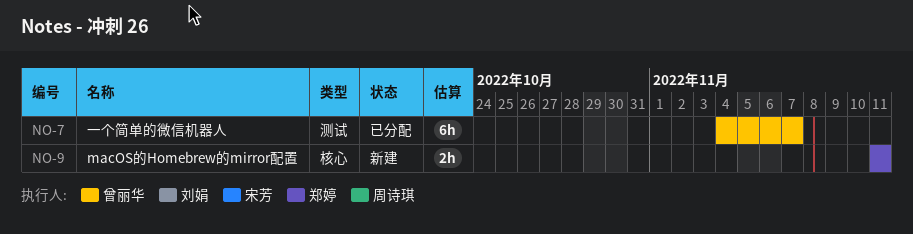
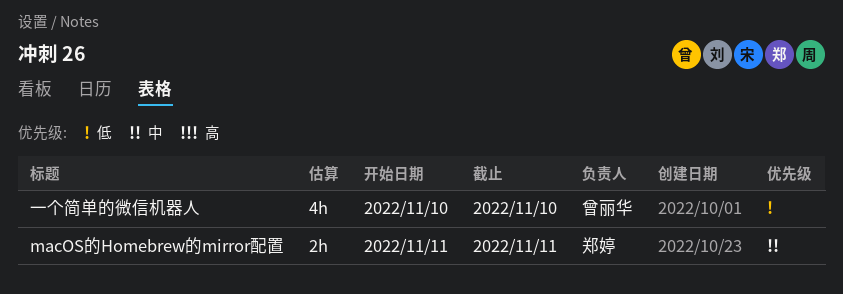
一个简单的微信机器人, estimate: 6h -> 4h
一个简单的微信机器人, start: Nov 4 -> Nov 10
一个简单的微信机器人, due: Nov 7 -> Nov 10

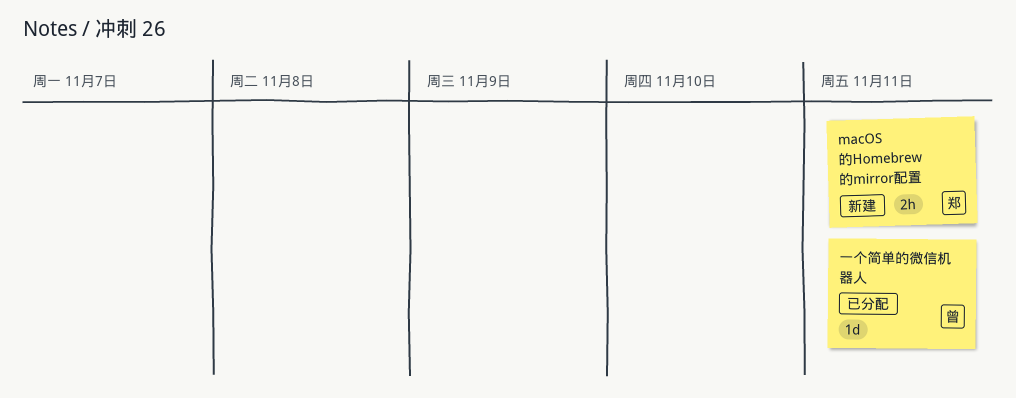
一个简单的微信机器人, estimate: 4h -> 1d
一个简单的微信机器人, due: Nov 10 -> Nov 11

